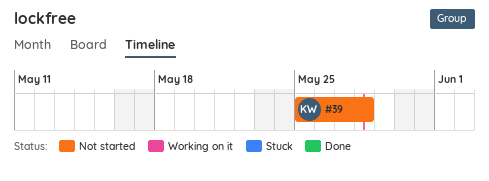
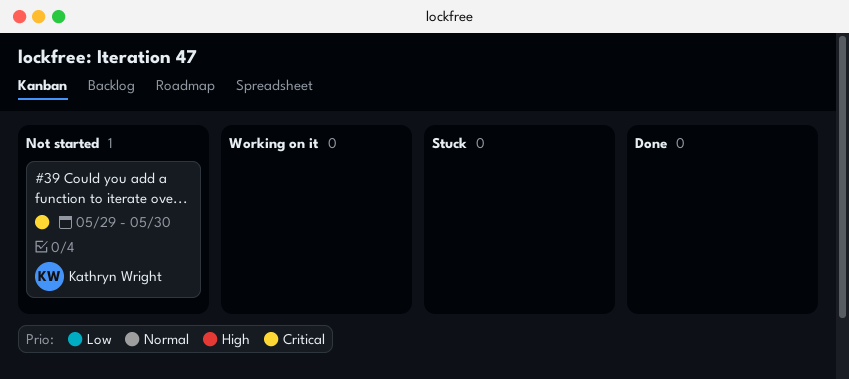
#39, start: May 25 -> May 29
#39, due: May 28 -> May 30

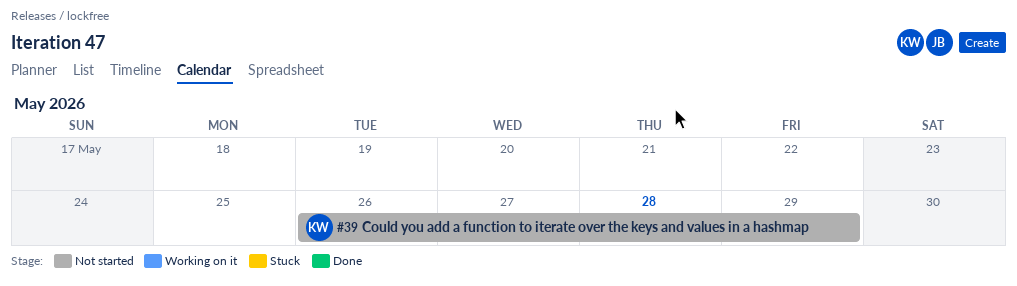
#39, start: May 29 -> May 26
#39, due: May 30 -> May 29

